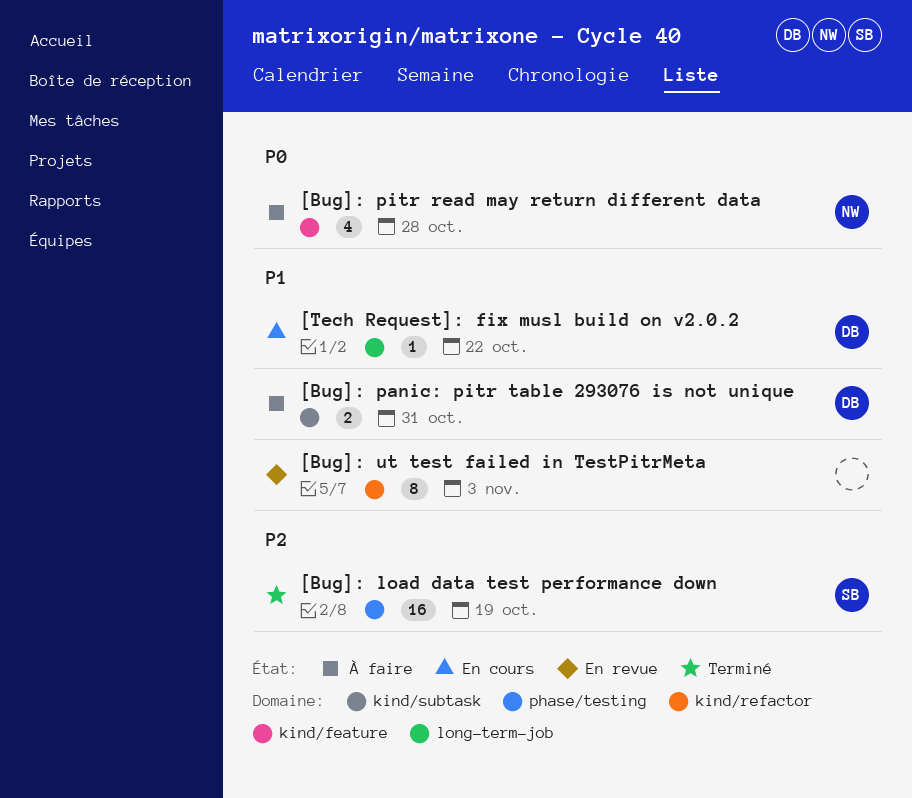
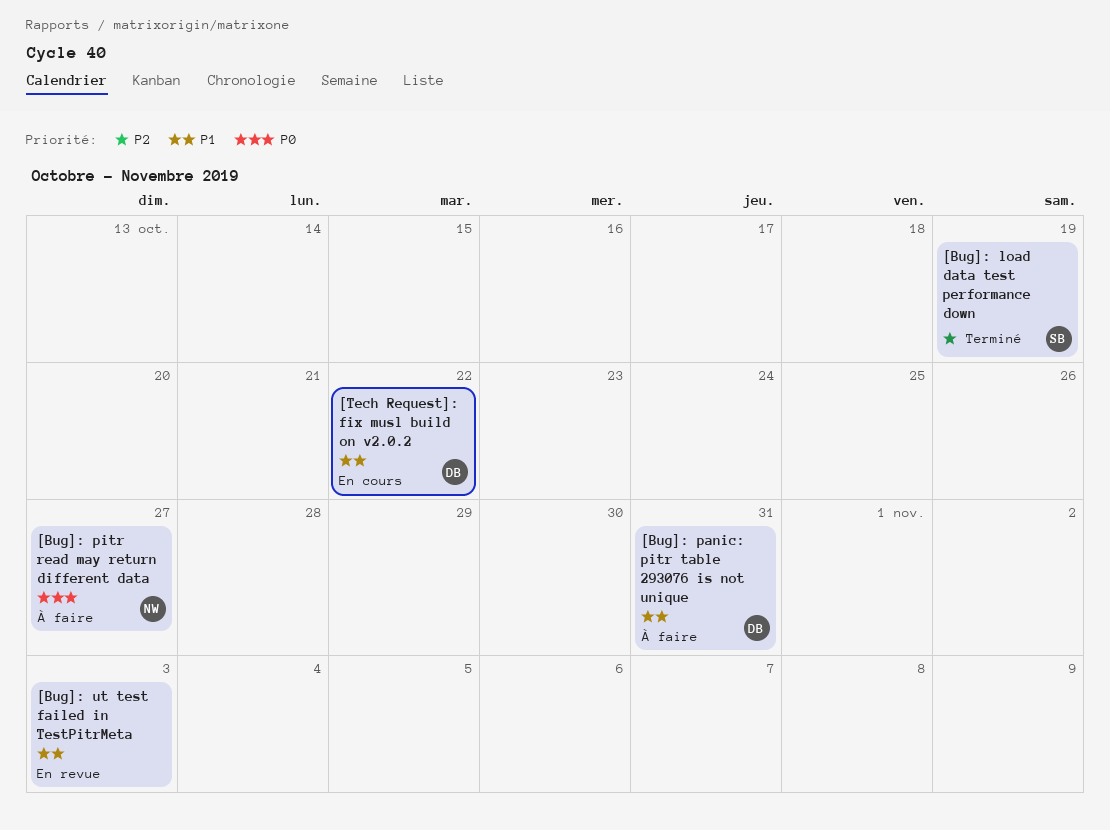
[Bug]: pitr read may return different data, due: Oct 28 -> Oct 27

